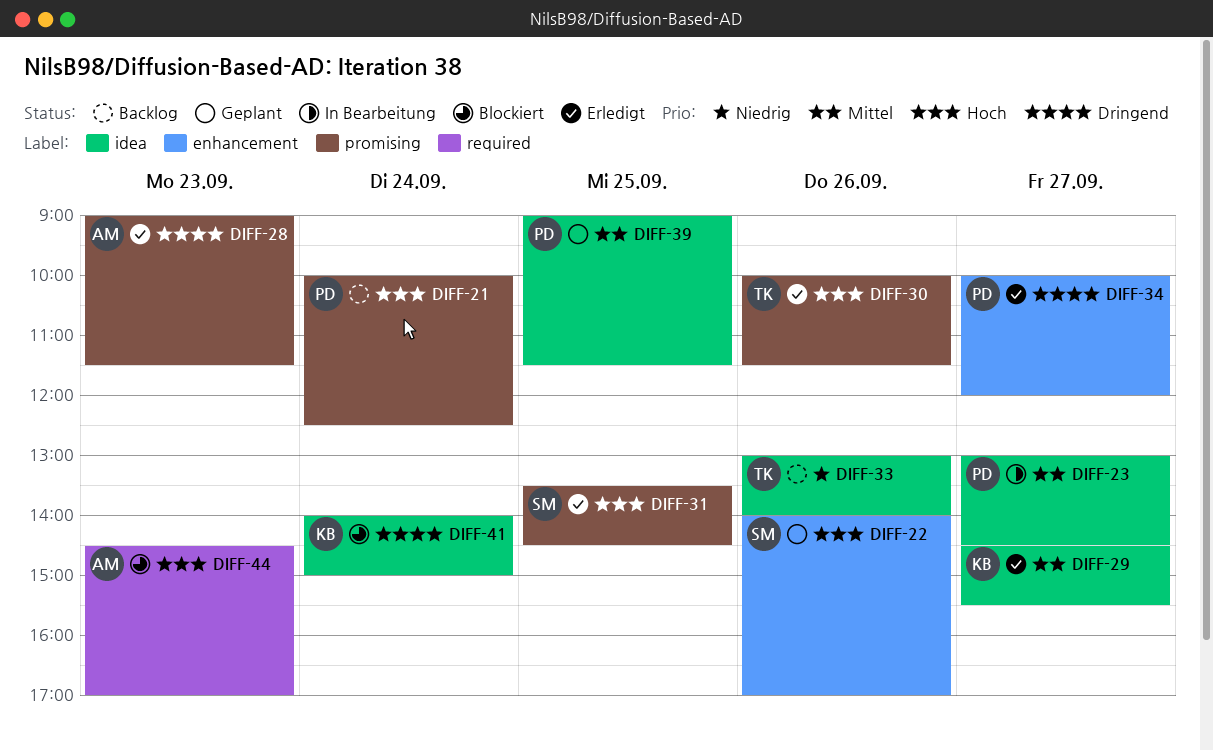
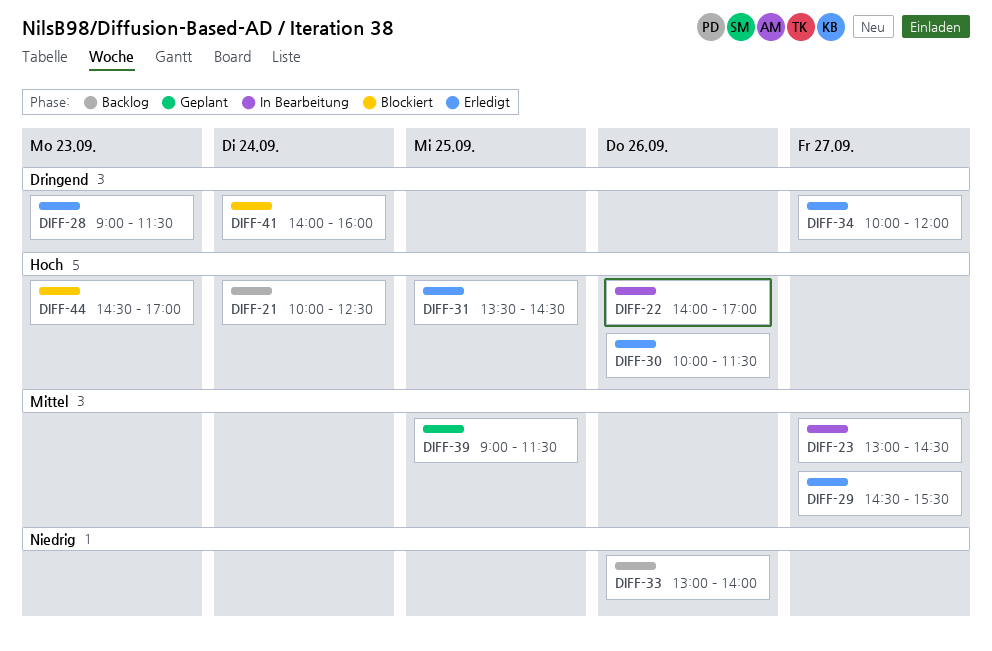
DIFF-22, status: Geplant -> In Bearbeitung
DIFF-41, ends: 15:00 -> 16:00

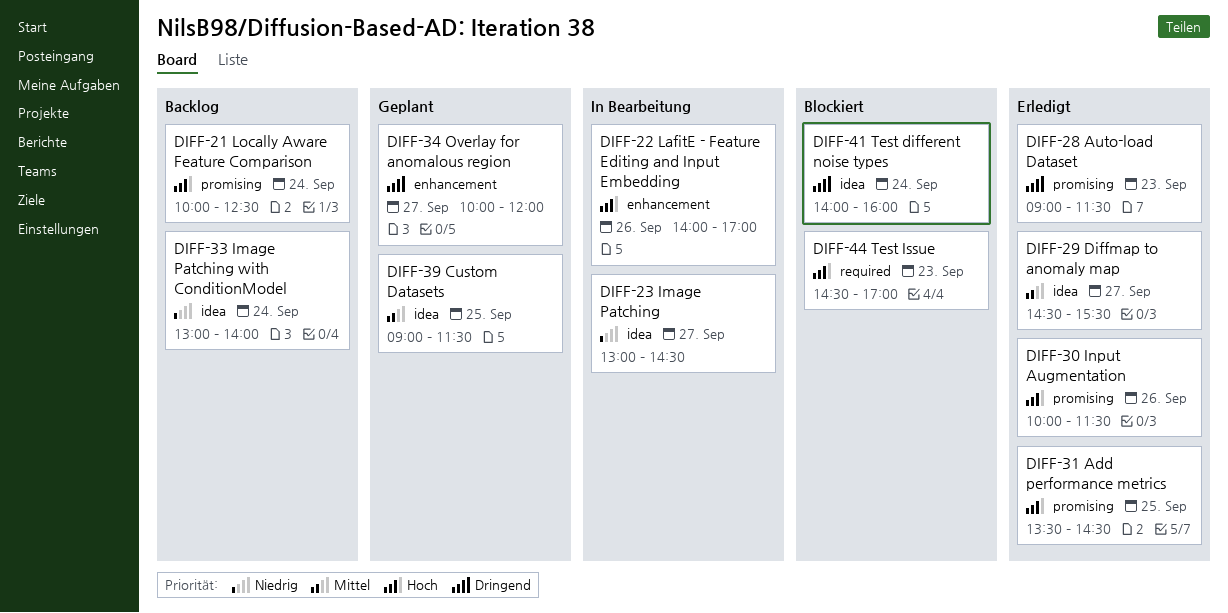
DIFF-23, priority: Mittel -> Niedrig
DIFF-33, day: Sep 26 -> Sep 24
DIFF-34, status: Erledigt -> Geplant

